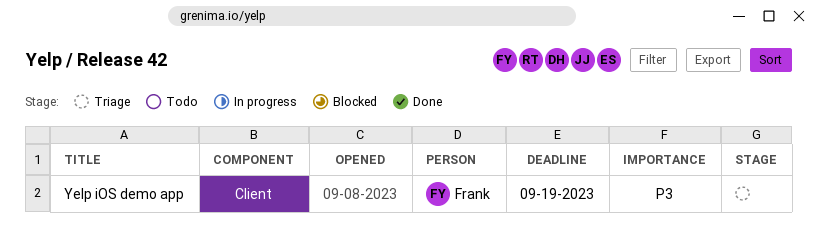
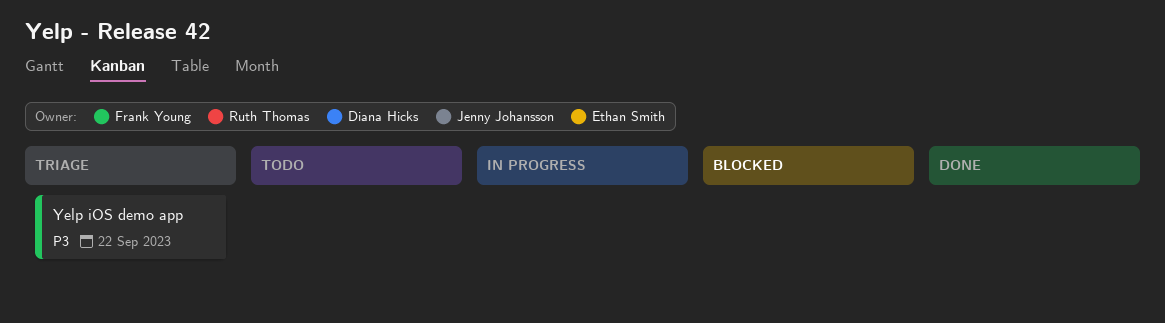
Yelp iOS demo app, due: Sep 19 -> Sep 22

